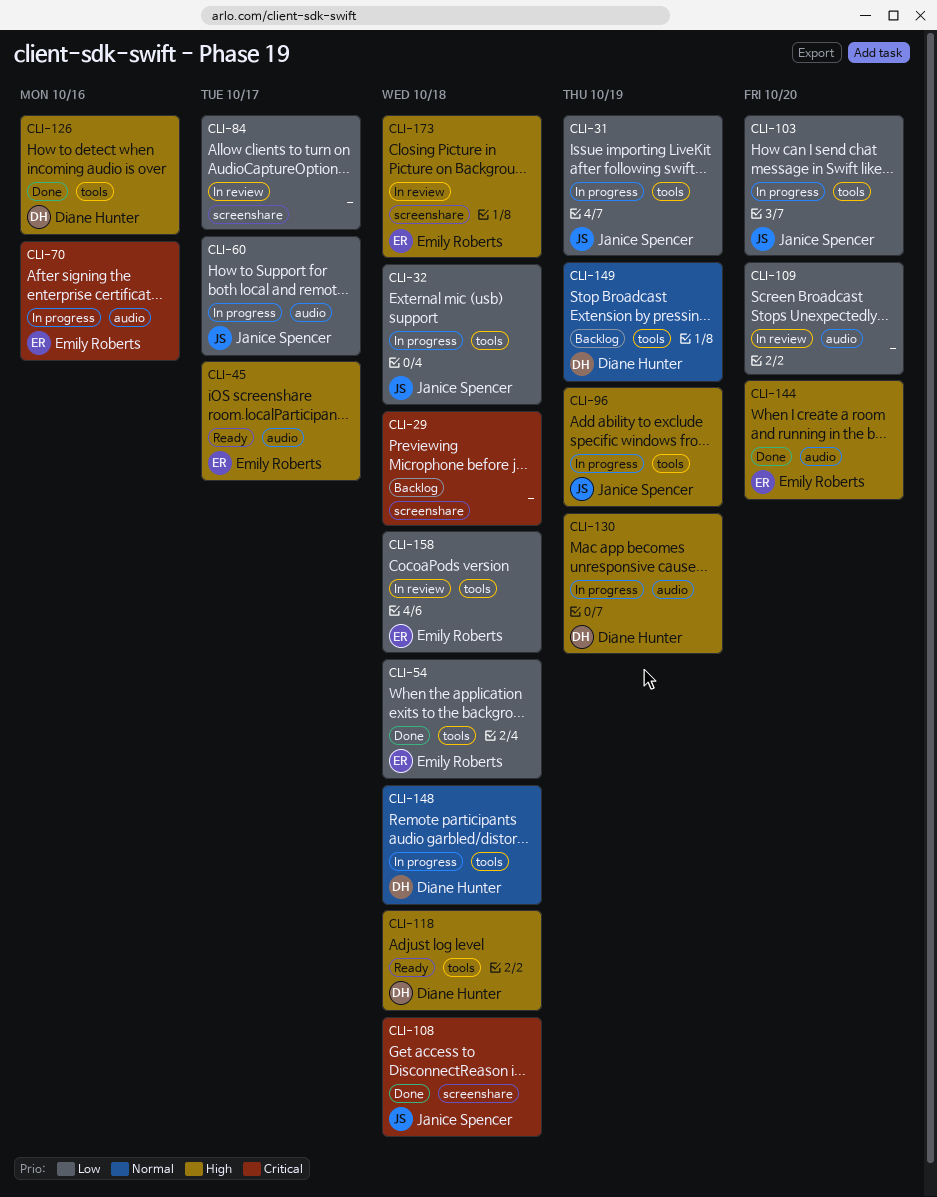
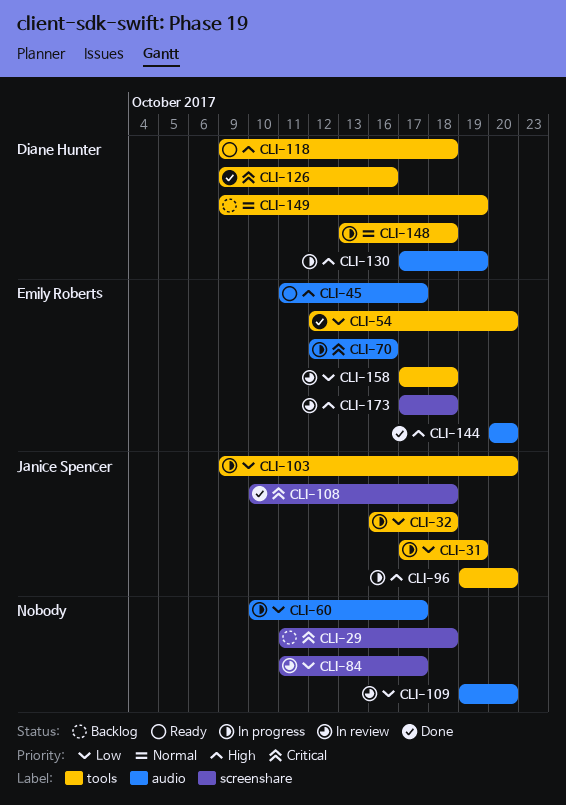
CLI-54, due: Oct 18 -> Oct 20
CLI-60, owner: Janice Spencer -> none
CLI-96, due: Oct 19 -> Oct 20
CLI-126, priority: High -> Critical

